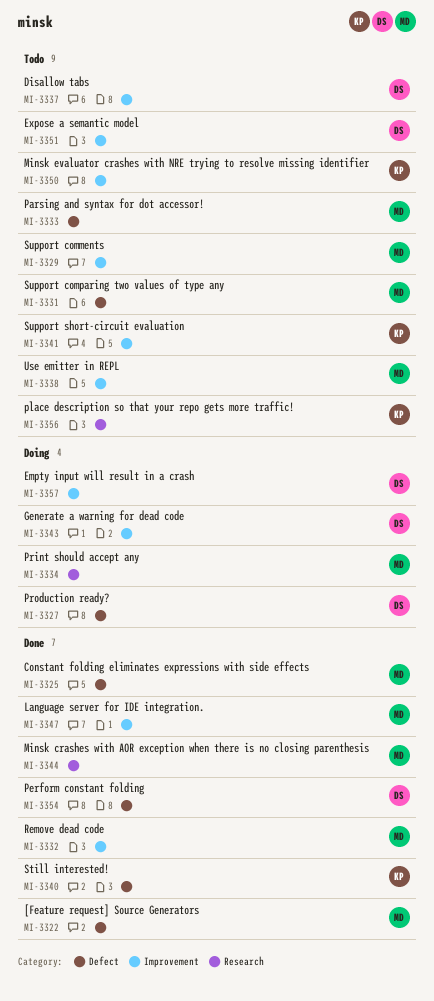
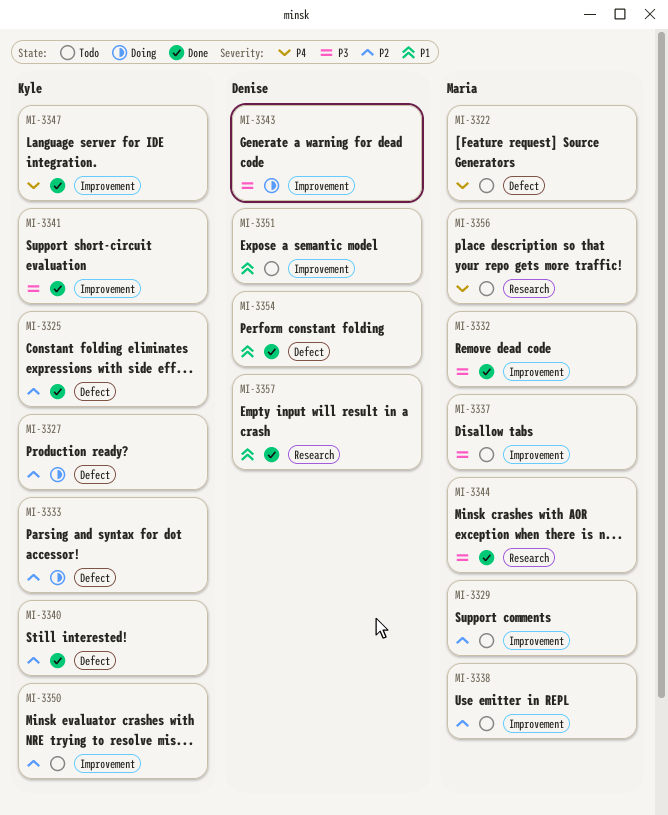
MI-3322, status: Done -> Todo
MI-3325, owner: Maria -> Kyle
MI-3327, owner: Denise -> Kyle
MI-3331: present -> none
MI-3333, status: Todo -> Doing
MI-3333, owner: Maria -> Kyle
MI-3334: present -> none
MI-3337, owner: Denise -> Maria
MI-3341, status: Todo -> Done
MI-3347, owner: Maria -> Kyle
MI-3356, owner: Kyle -> Maria
MI-3357, status: Doing -> Done
MI-3357, label: Improvement -> Research

